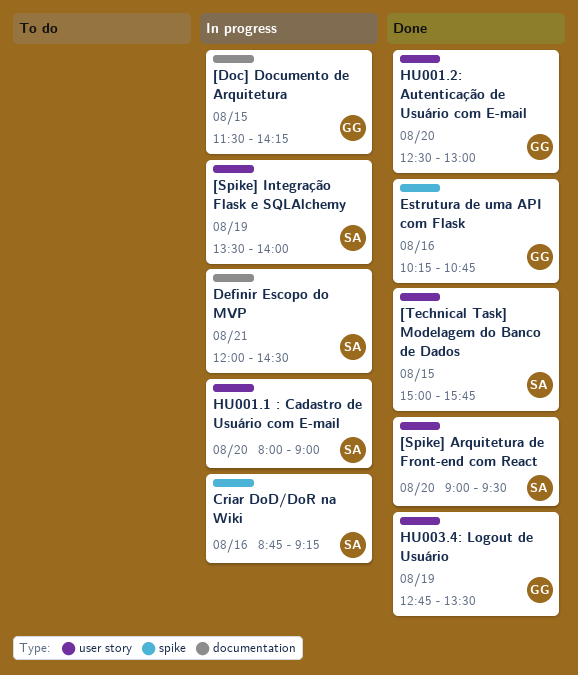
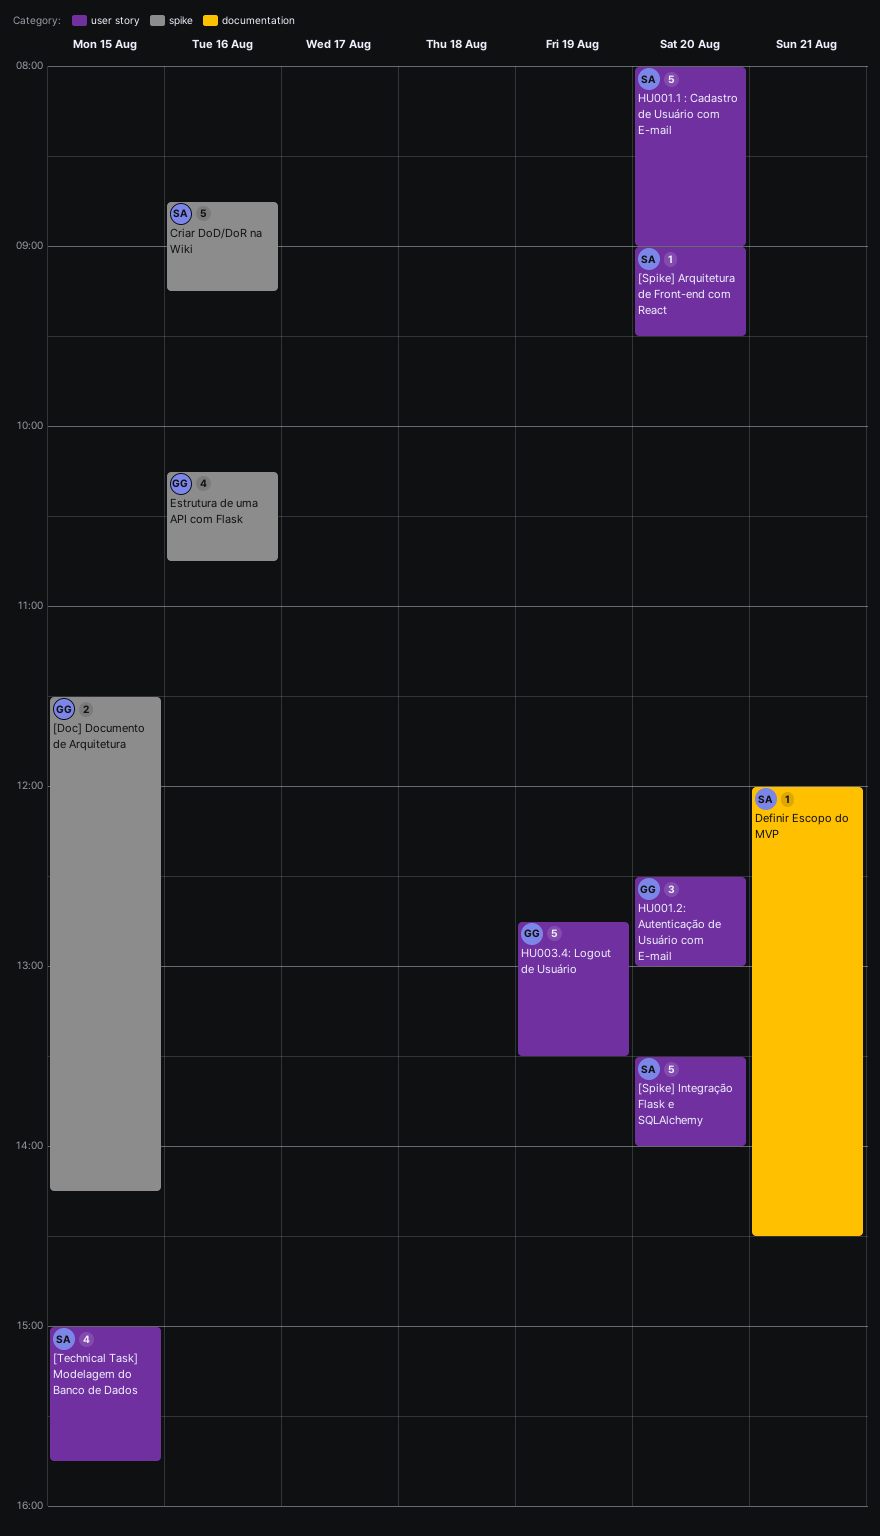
[Doc] Documento de Arquitetura, label: documentation -> spike
[Spike] Integração Flask e SQLAlchemy, day: Aug 19 -> Aug 20

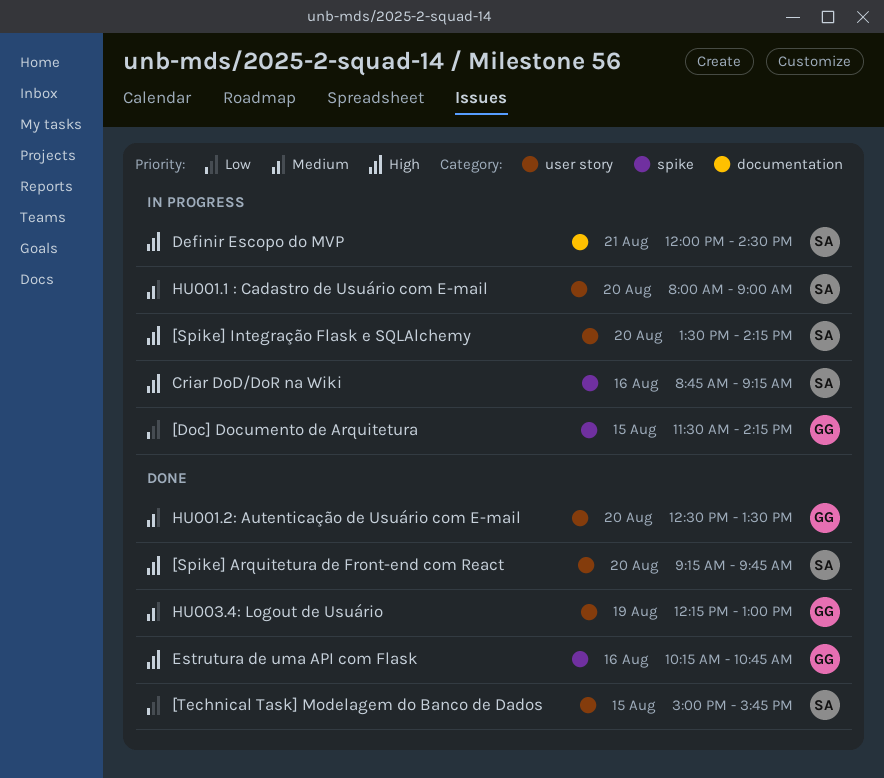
[Spike] Arquitetura de Front-end com React, begins: 09:00 -> 09:15
[Spike] Arquitetura de Front-end com React, ends: 09:30 -> 09:45
[Spike] Integração Flask e SQLAlchemy, ends: 14:00 -> 14:15
HU001.2: Autenticação de Usuário com E-mail, ends: 13:00 -> 13:30
HU003.4: Logout de Usuário, begins: 12:45 -> 12:15
HU003.4: Logout de Usuário, ends: 13:30 -> 13:00

